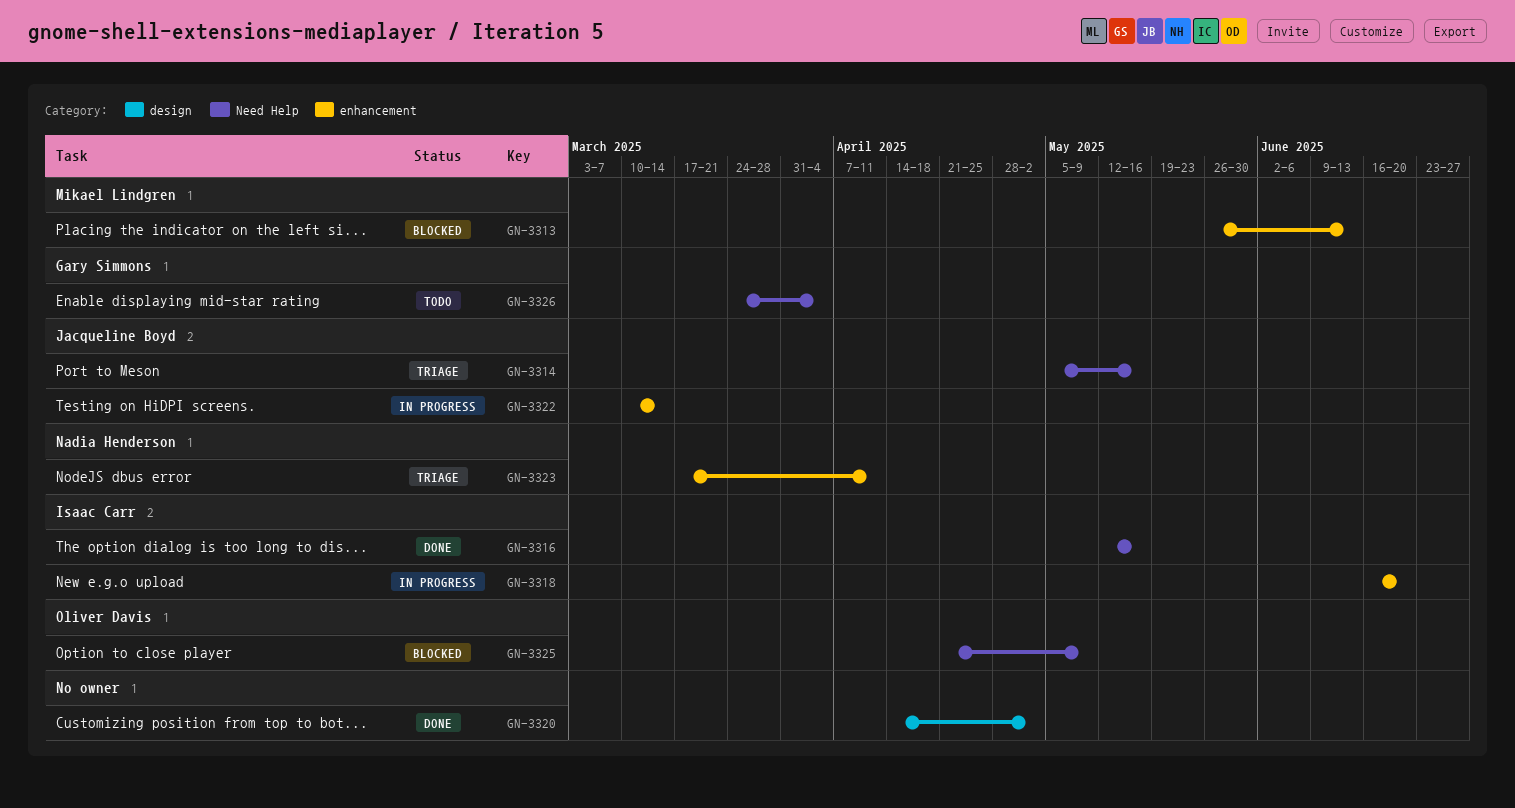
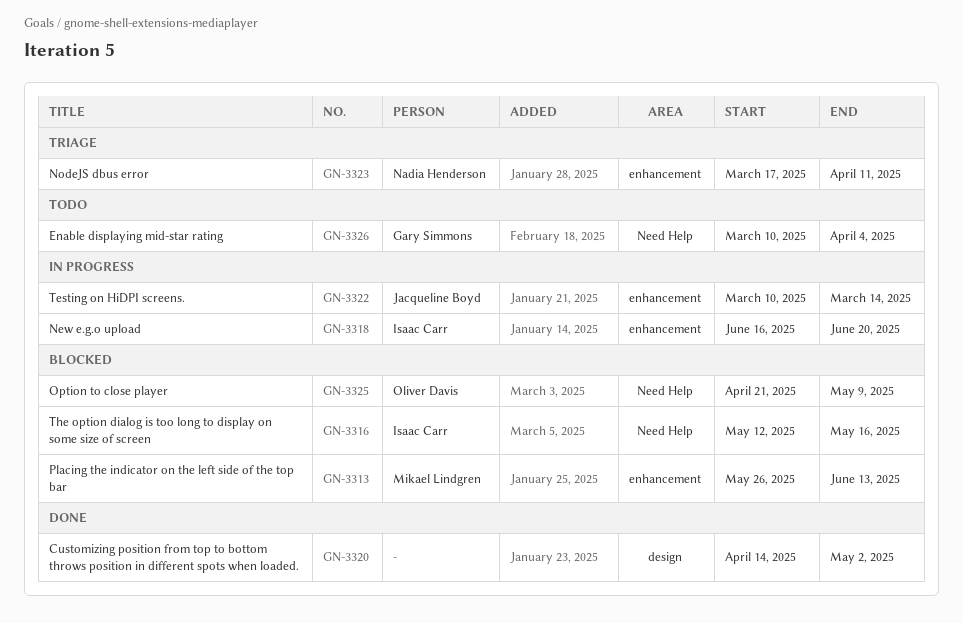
GN-3314: present -> none
GN-3316, status: Done -> Blocked
GN-3326, start: Mar 24 -> Mar 10

